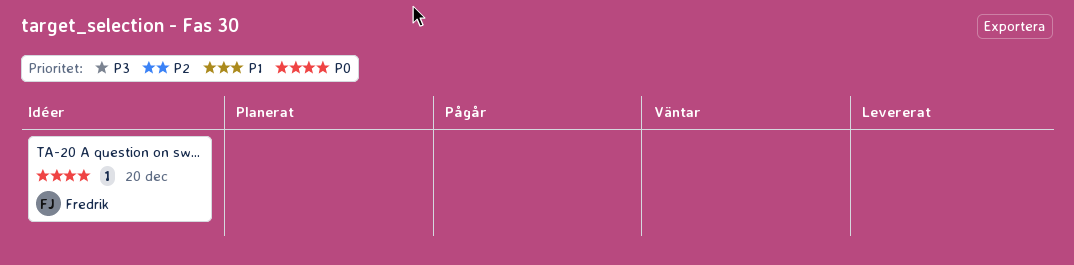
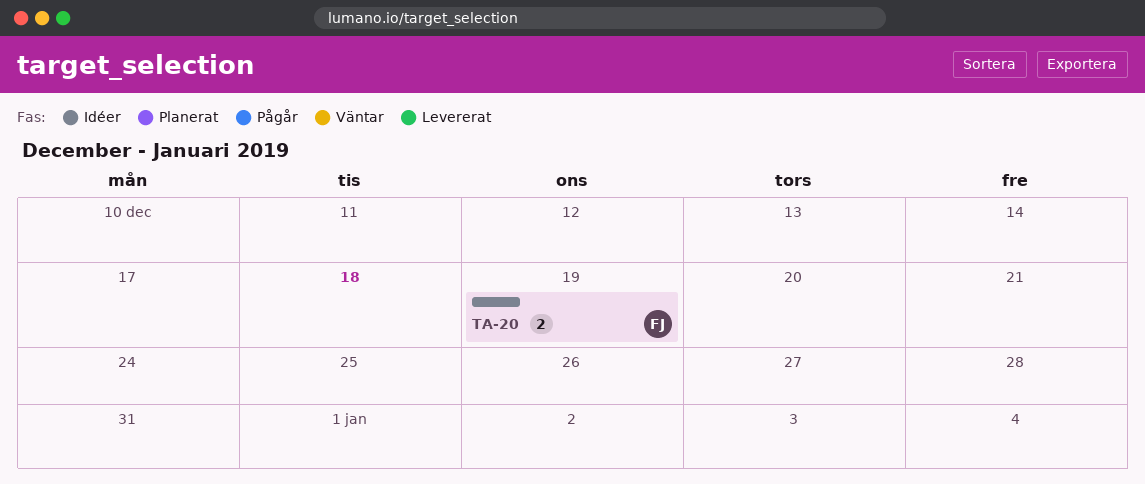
TA-20, estimate: 1 -> 2
TA-20, due: Dec 20 -> Dec 19

